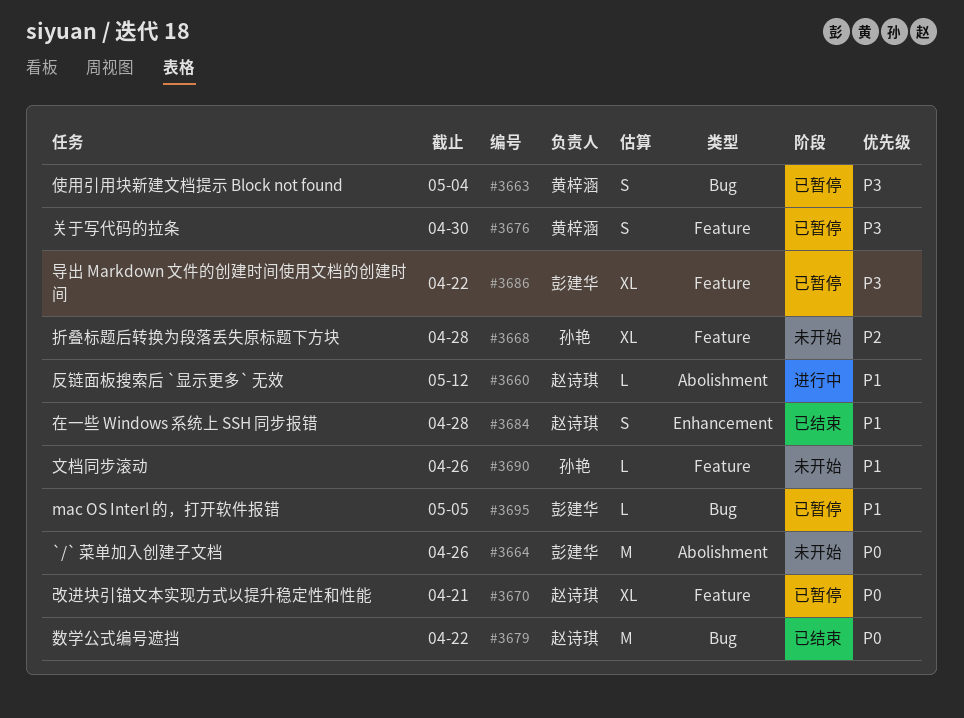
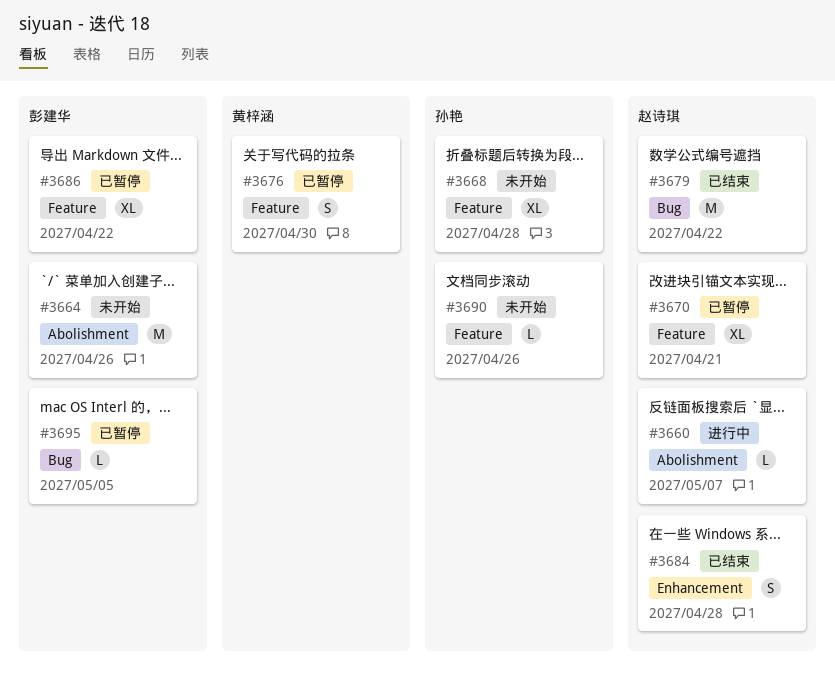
#3660, due: May 12 -> May 7
#3663: present -> none

